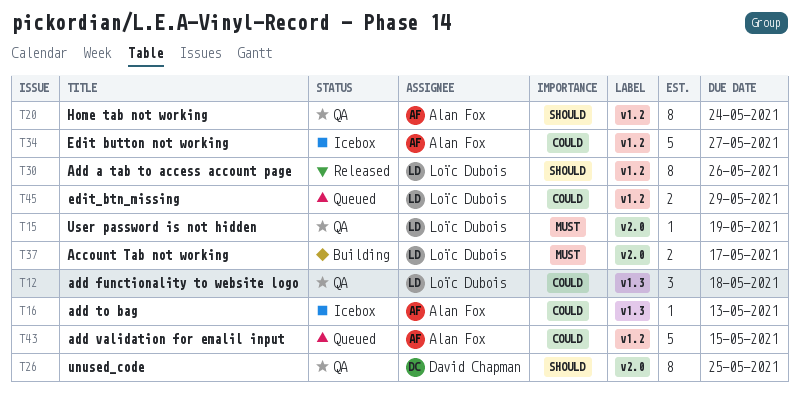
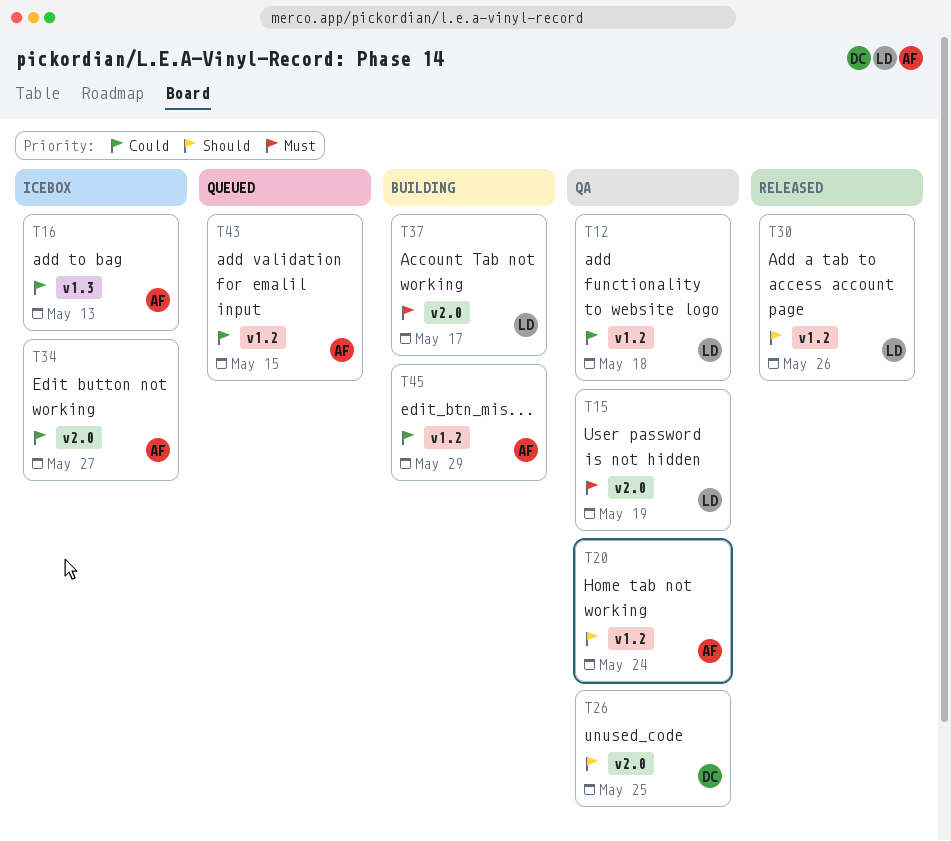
T12, label: v1.3 -> v1.2
T34, label: v1.2 -> v2.0
T45, status: Queued -> Building
T45, owner: Loïc Dubois -> Alan Fox

